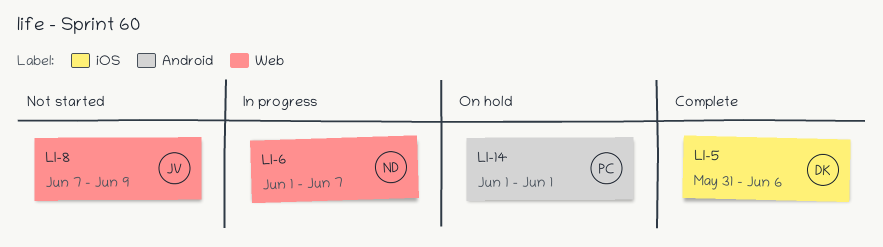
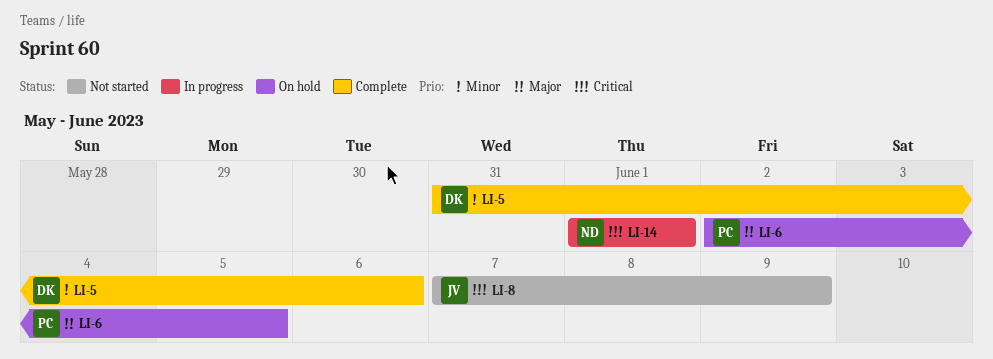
LI-6, status: In progress -> On hold
LI-6, owner: ND -> PC
LI-6, start: Jun 1 -> Jun 2
LI-6, due: Jun 7 -> Jun 5
LI-14, status: On hold -> In progress
LI-14, owner: PC -> ND

